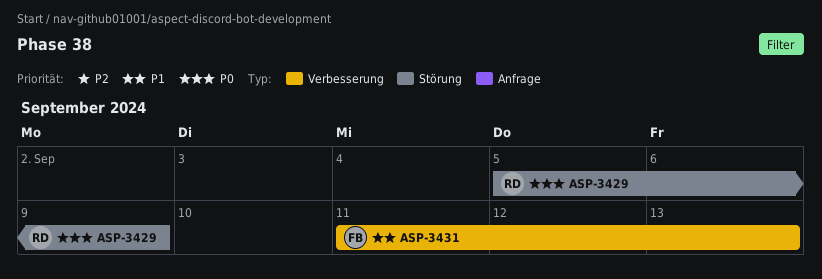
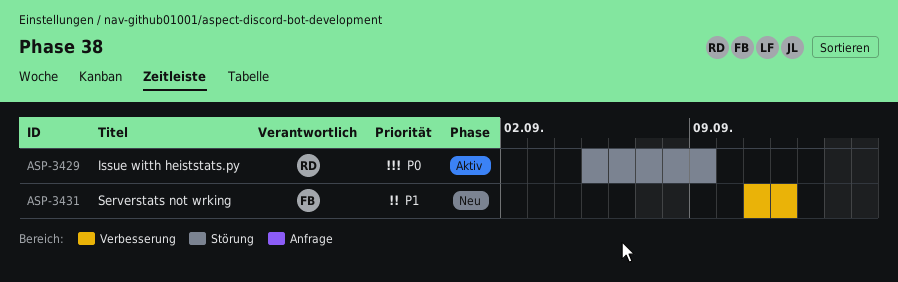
ASP-3431, due: Sep 13 -> Sep 12

